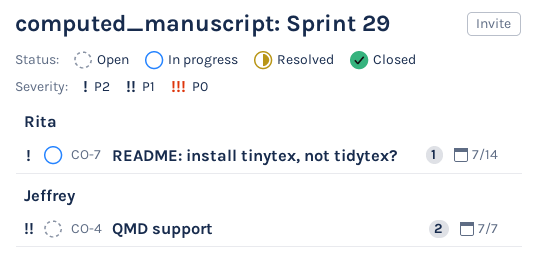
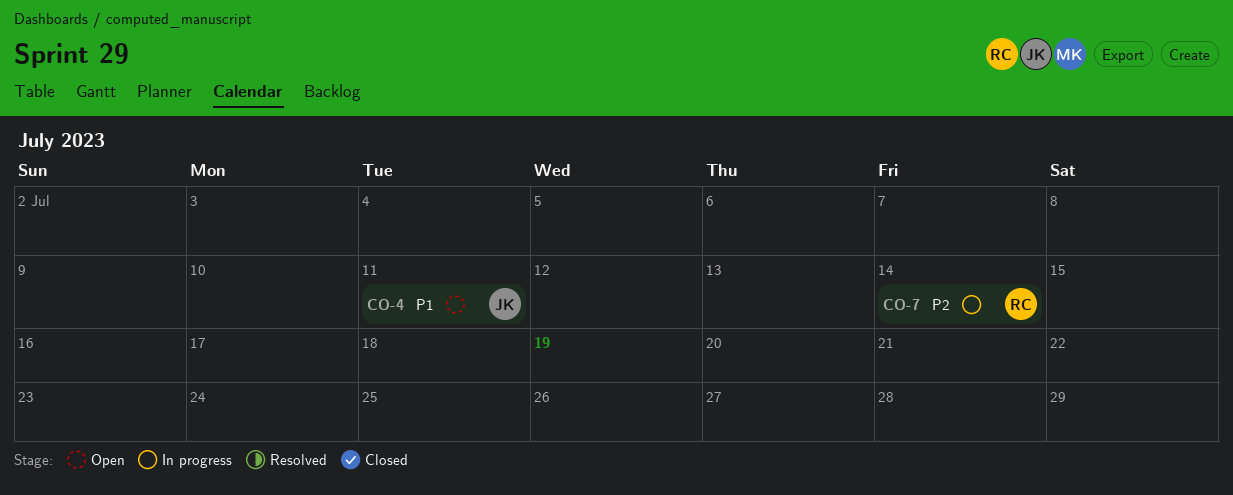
CO-4, due: Jul 7 -> Jul 11

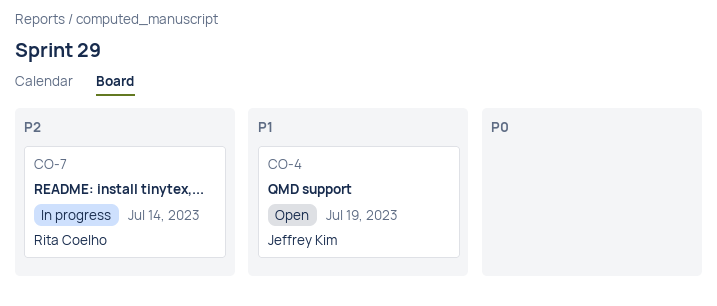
CO-4, due: Jul 11 -> Jul 19

